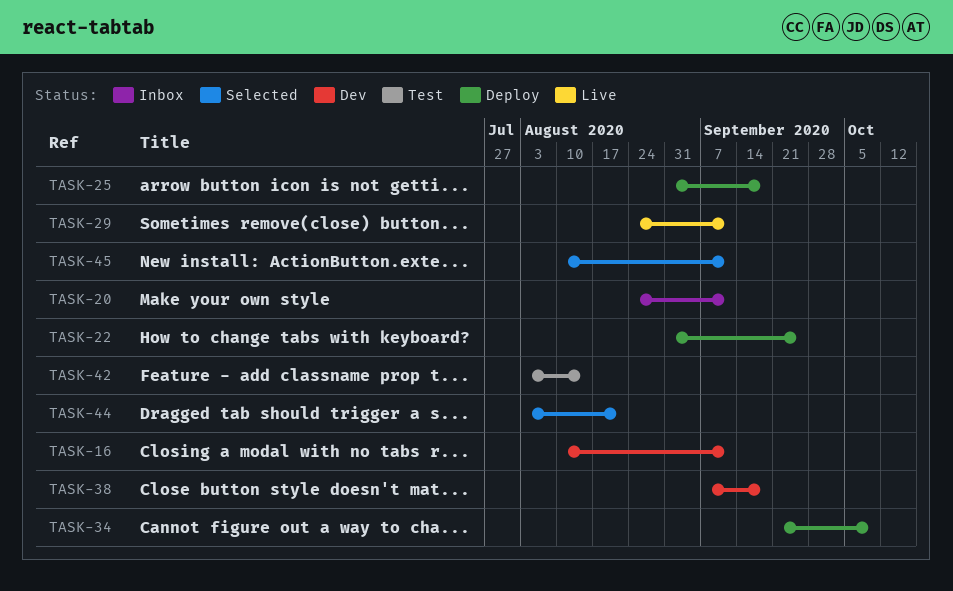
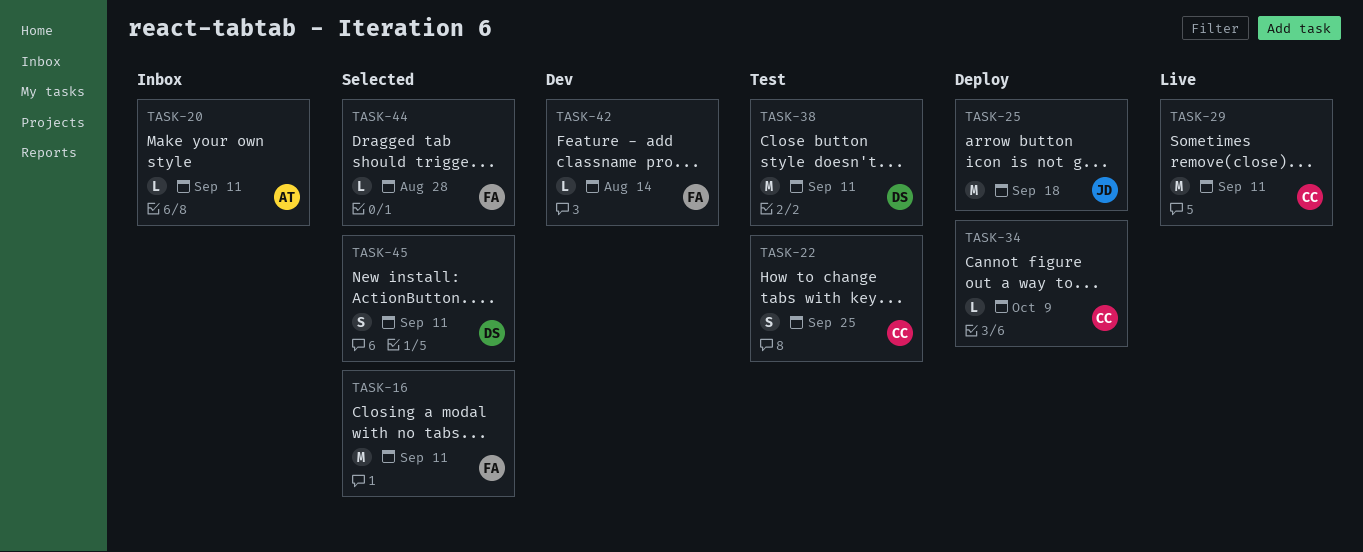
TASK-16, status: Dev -> Selected
TASK-22, status: Deploy -> Test
TASK-38, status: Dev -> Test
TASK-38, due: Sep 18 -> Sep 11
TASK-42, status: Test -> Dev
TASK-44, due: Aug 21 -> Aug 28

